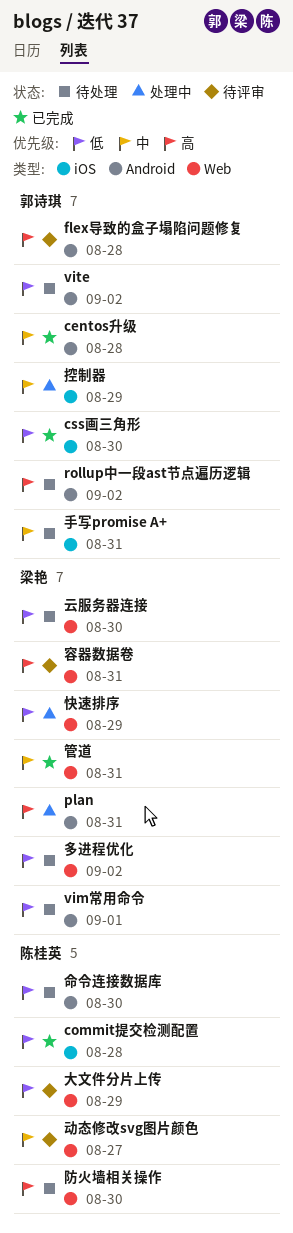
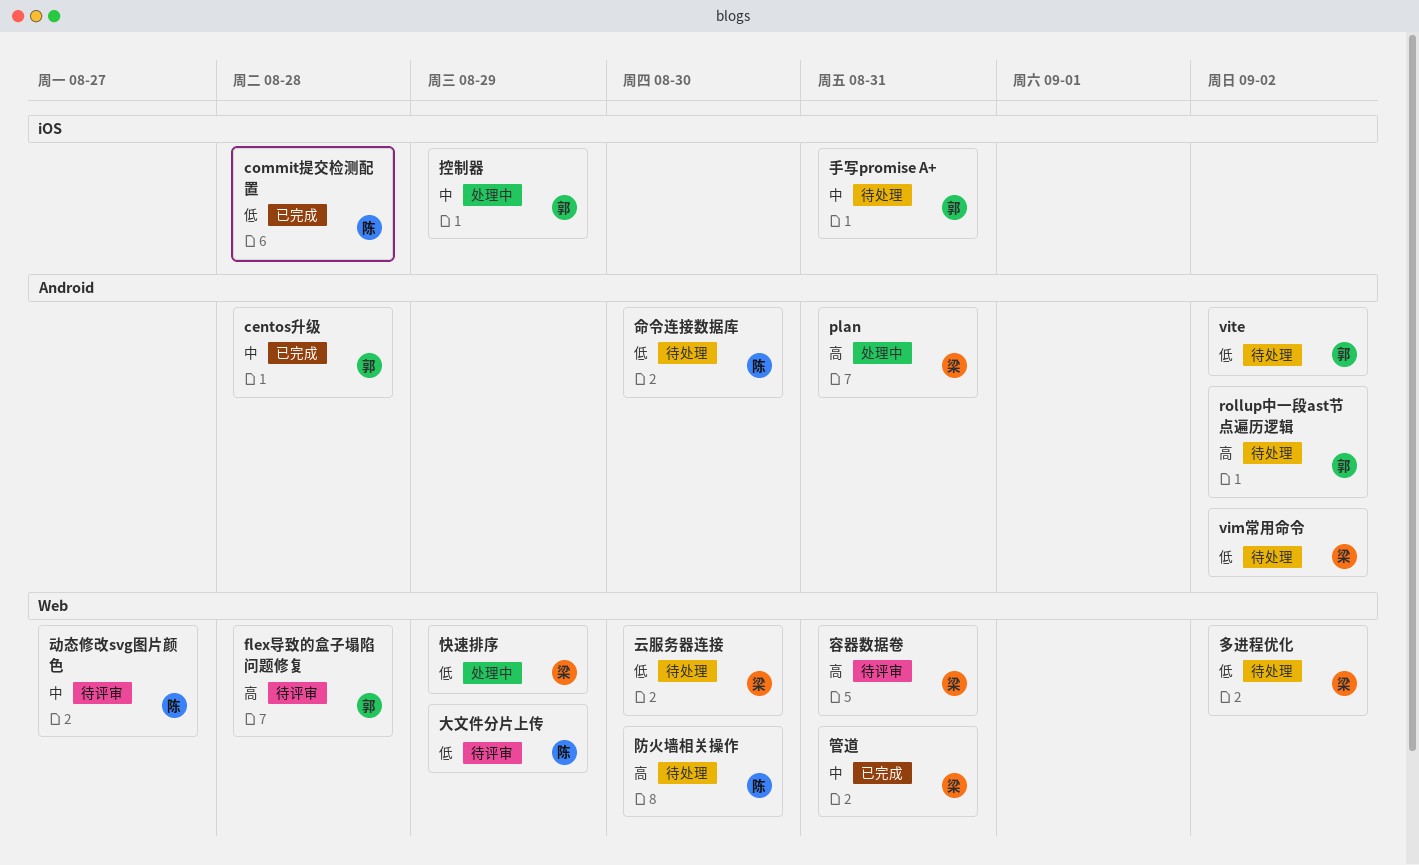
css画三角形: present -> none
flex导致的盒子塌陷问题修复, label: Android -> Web
vim常用命令, due: Sep 1 -> Sep 2

